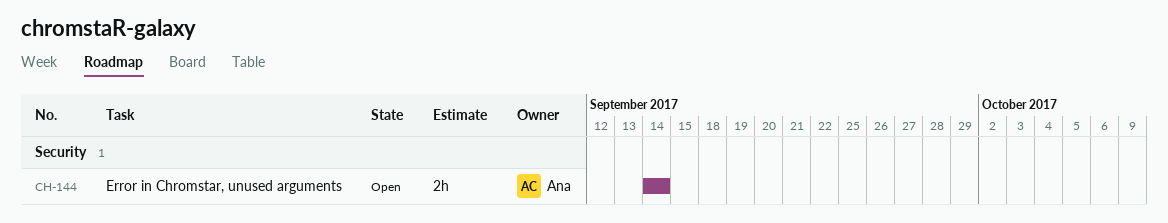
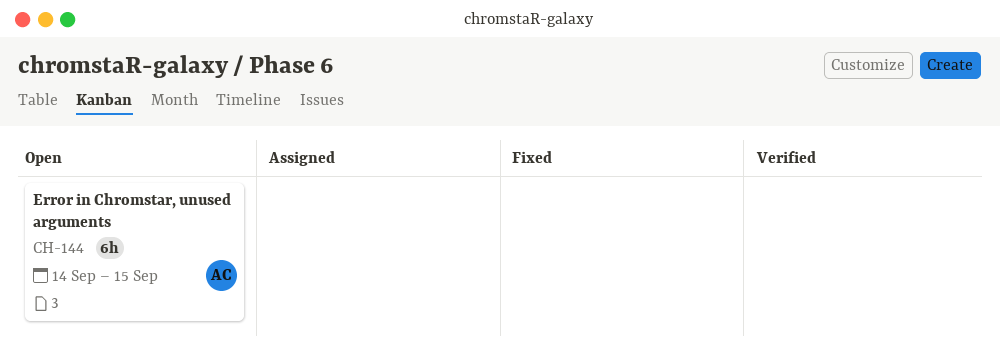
CH-144, estimate: 2h -> 6h
CH-144, due: Sep 14 -> Sep 15

